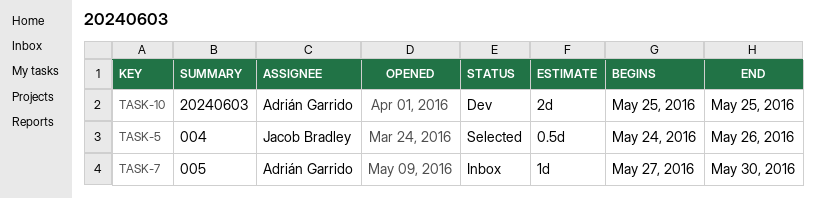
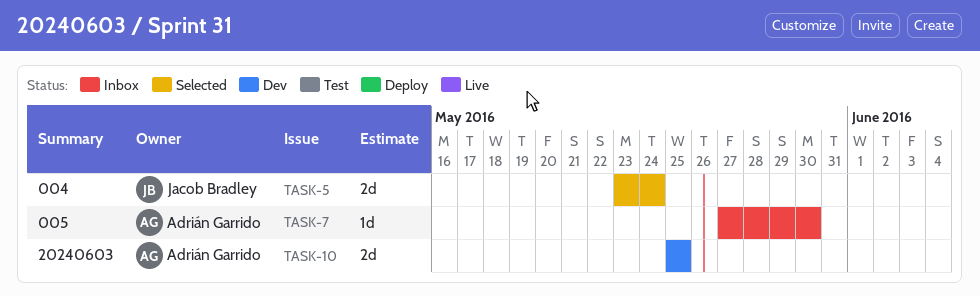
TASK-5, estimate: 0.5d -> 2d
TASK-5, start: May 24 -> May 23
TASK-5, due: May 26 -> May 24

